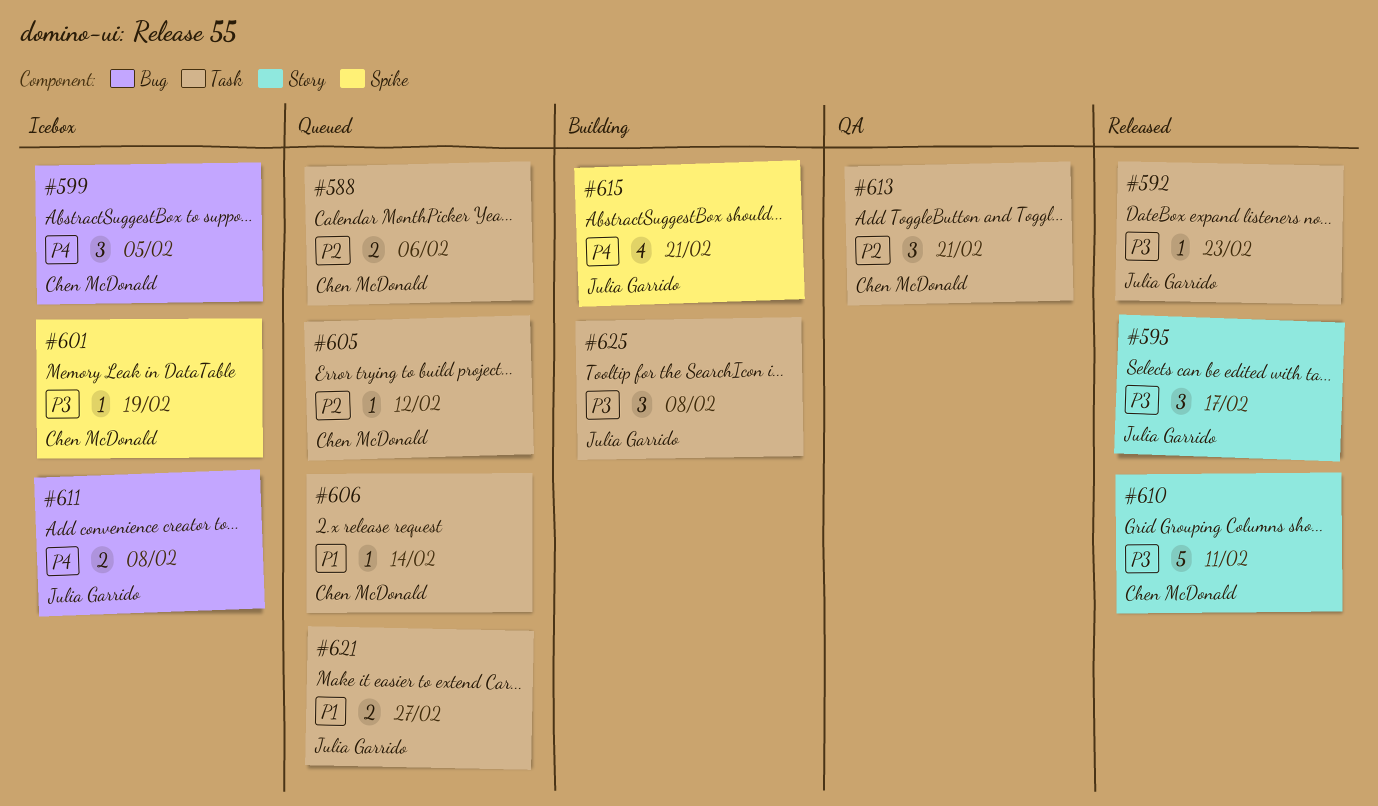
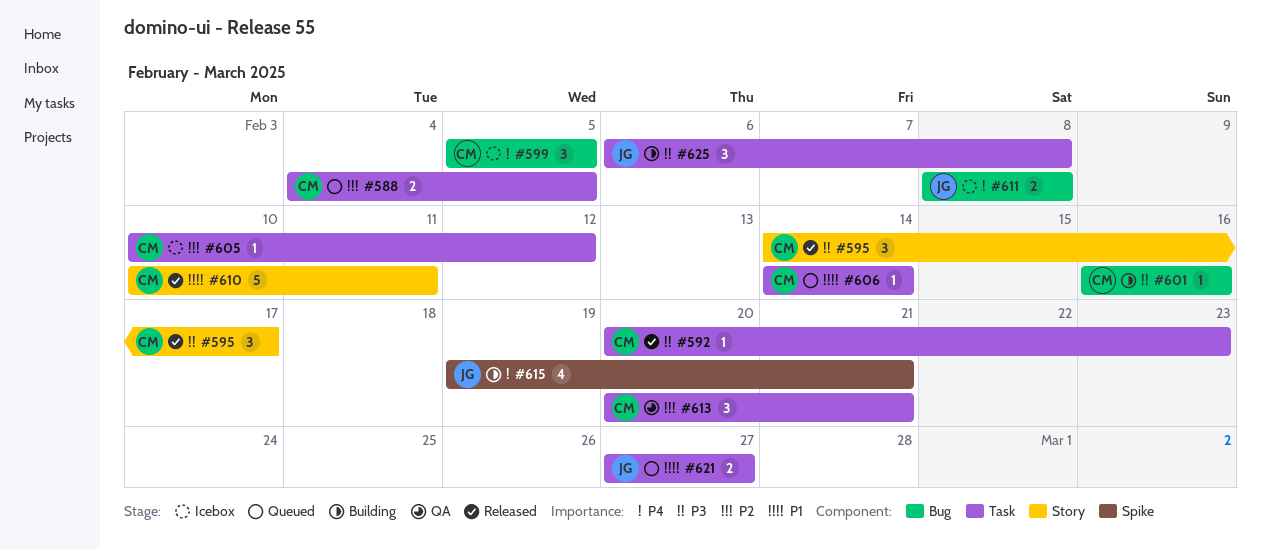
#588, due: Feb 6 -> Feb 5
#592, owner: Julia Garrido -> Chen McDonald
#595, owner: Julia Garrido -> Chen McDonald
#601, status: Icebox -> Building
#601, label: Spike -> Bug
#601, due: Feb 19 -> Feb 16
#605, status: Queued -> Icebox
#610, priority: P3 -> P1

